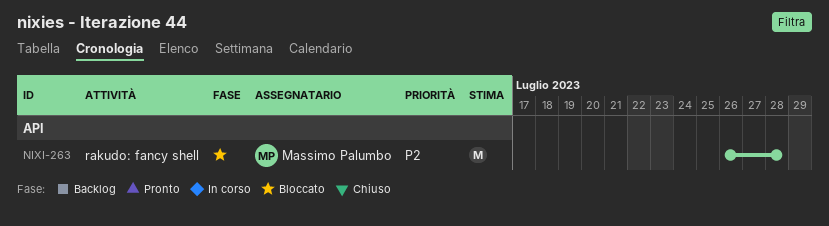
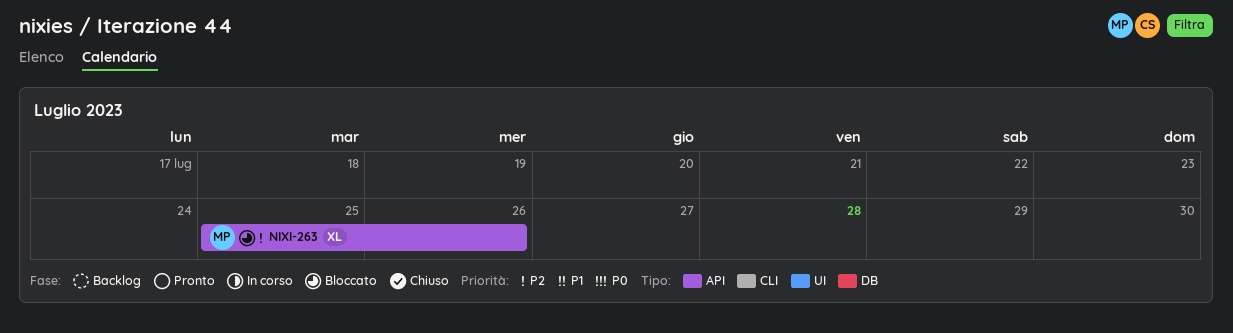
NIXI-263, estimate: M -> XL
NIXI-263, start: Jul 26 -> Jul 25
NIXI-263, due: Jul 28 -> Jul 26

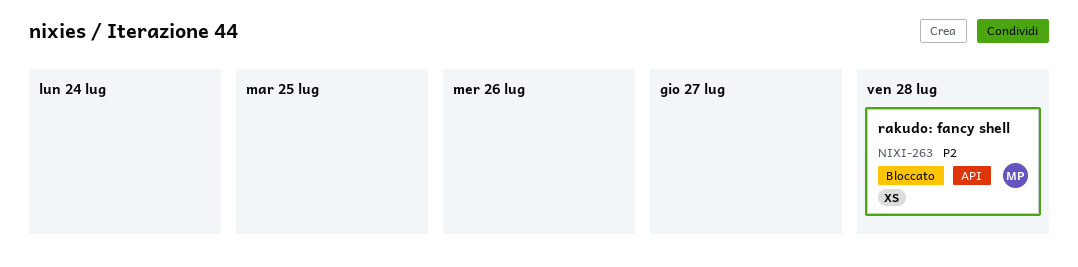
NIXI-263, estimate: XL -> XS
NIXI-263, due: Jul 26 -> Jul 28

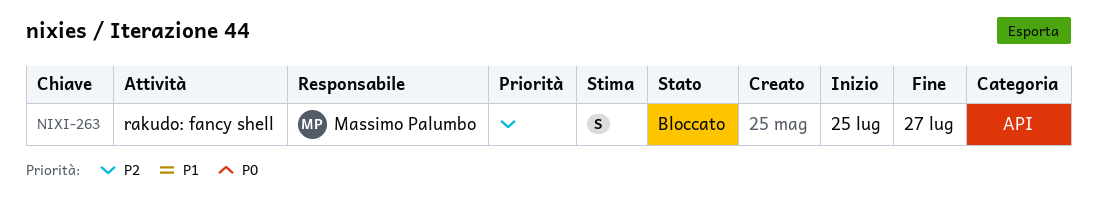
NIXI-263, estimate: XS -> S
NIXI-263, due: Jul 28 -> Jul 27

